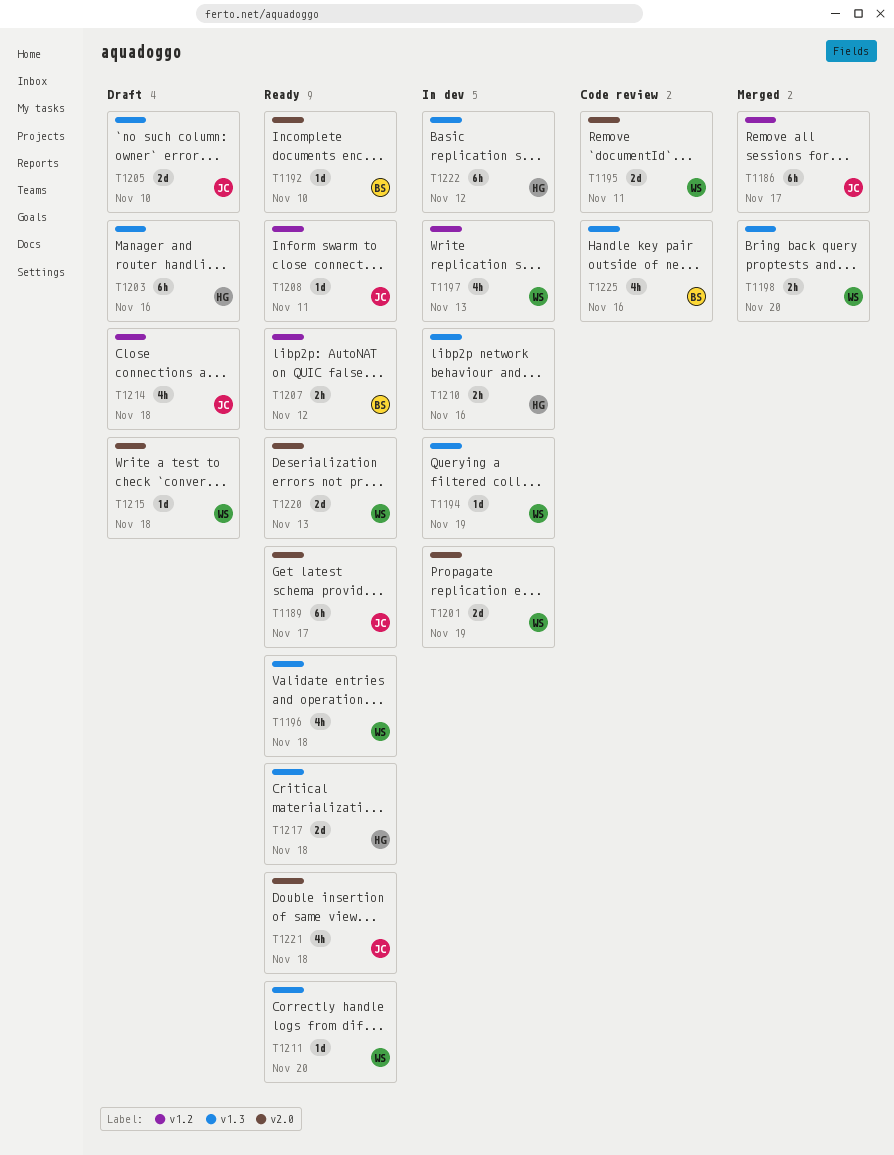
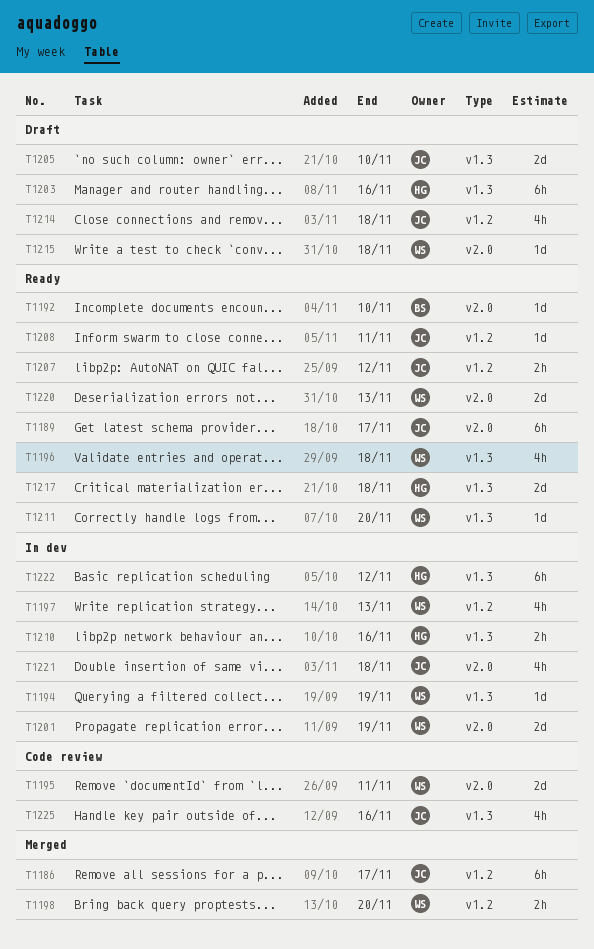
T1198, label: v1.3 -> v1.2
T1207, owner: BS -> JC
T1221, status: Ready -> In dev
T1225, owner: BS -> JC

